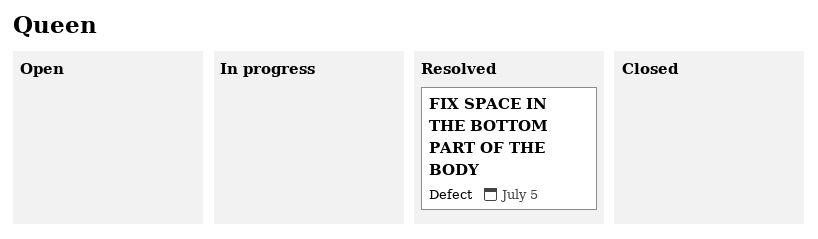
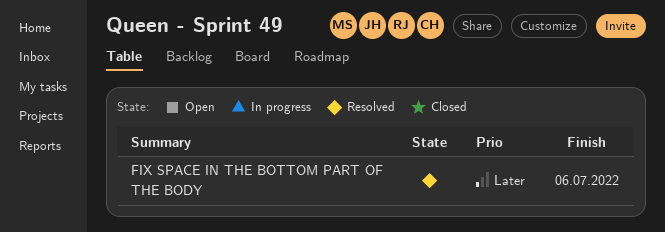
FIX SPACE IN THE BOTTOM PART OF THE BODY, due: Jul 5 -> Jul 6

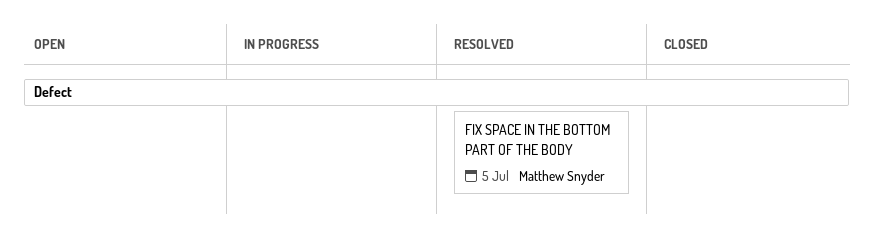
FIX SPACE IN THE BOTTOM PART OF THE BODY, due: Jul 6 -> Jul 5

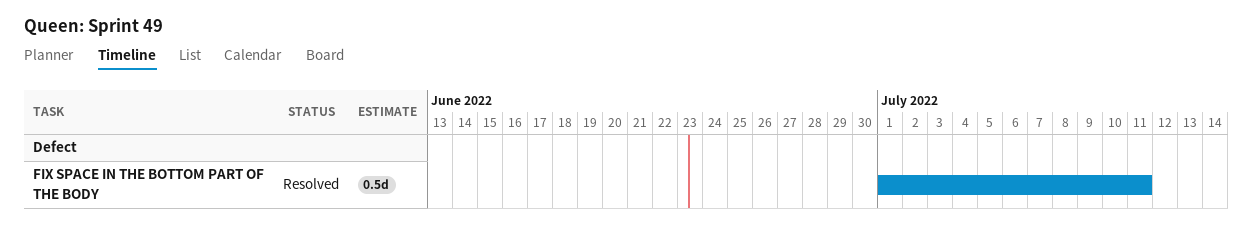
FIX SPACE IN THE BOTTOM PART OF THE BODY, due: Jul 5 -> Jul 11

